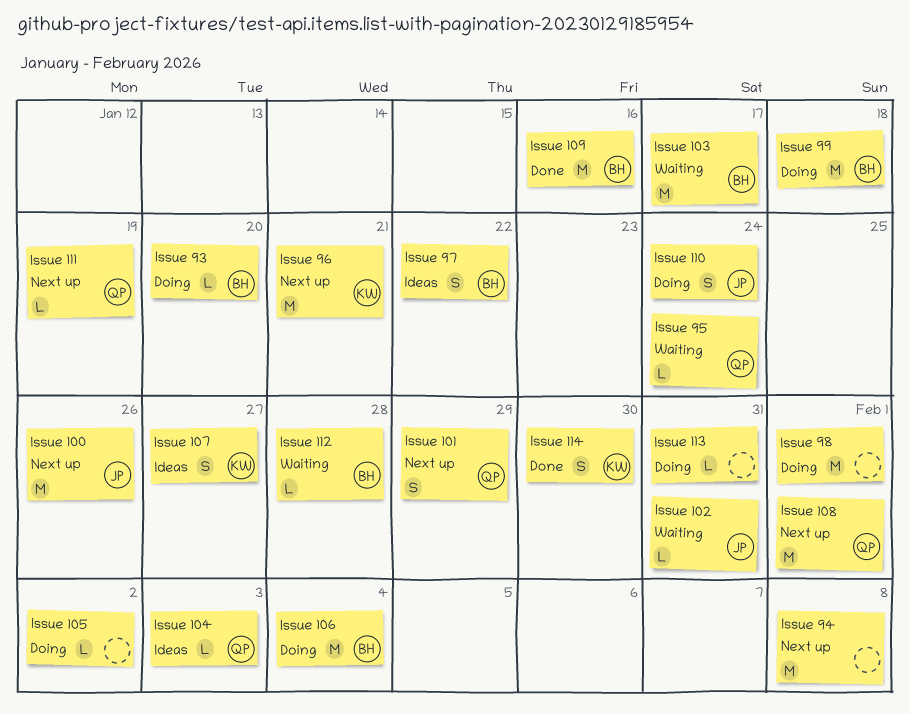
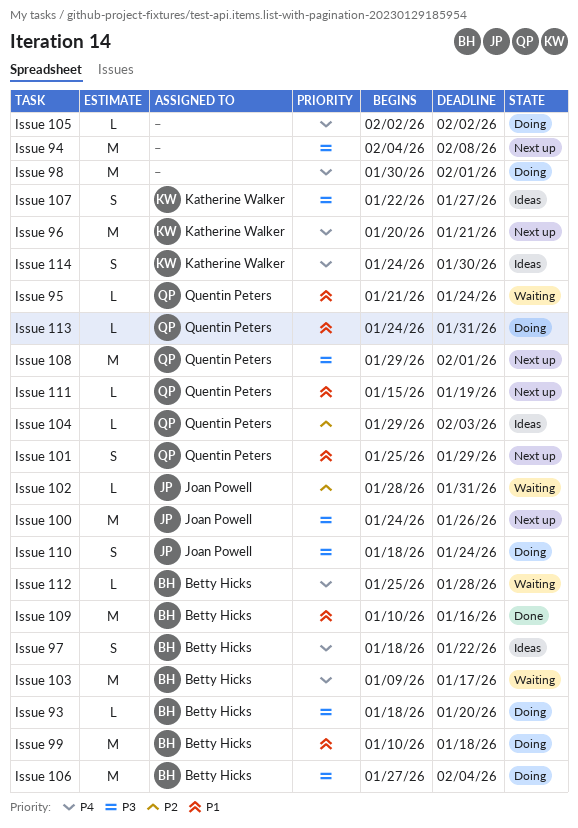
Issue 113, owner: none -> Quentin Peters
Issue 114, status: Done -> Ideas

